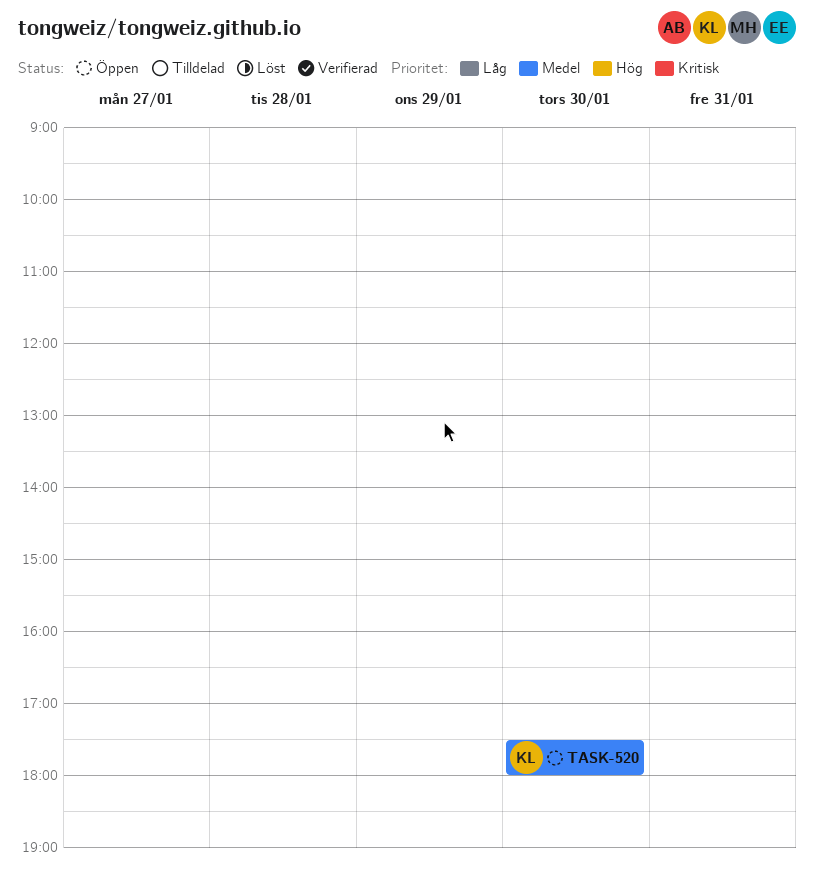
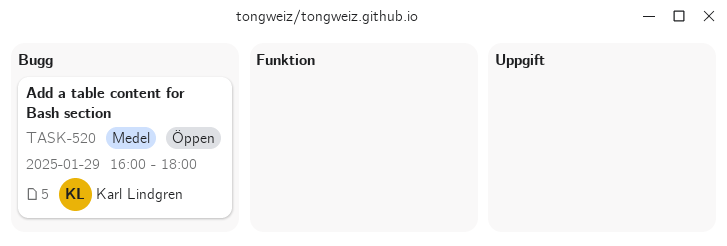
TASK-520, day: Jan 30 -> Jan 29
TASK-520, begins: 17:30 -> 16:00

